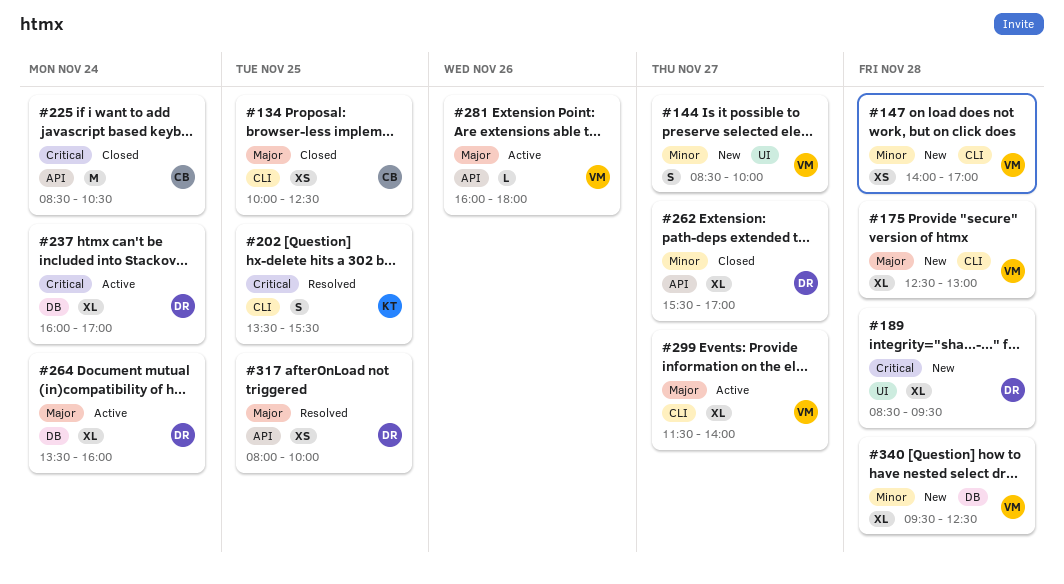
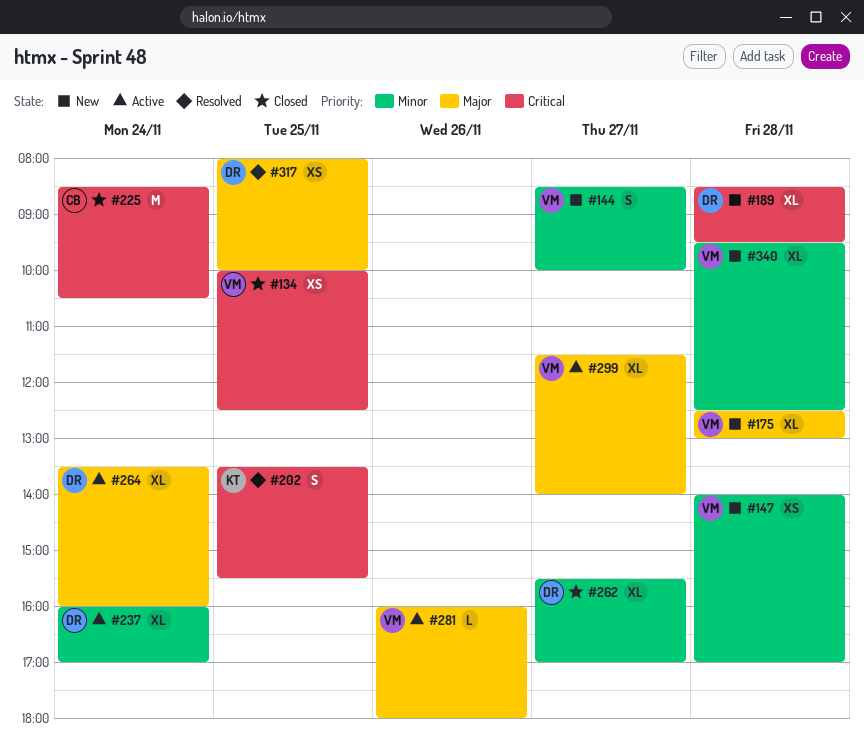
#134, owner: CB -> VM
#134, priority: Major -> Critical
#237, priority: Critical -> Minor

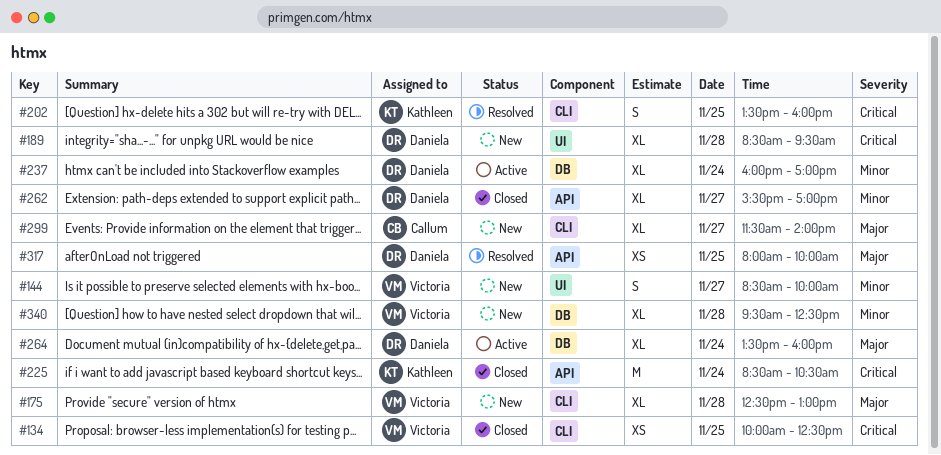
#147: present -> none
#202, ends: 15:30 -> 16:00
#225, owner: Callum -> Kathleen
#281: present -> none
#299, status: Active -> New
#299, owner: Victoria -> Callum

